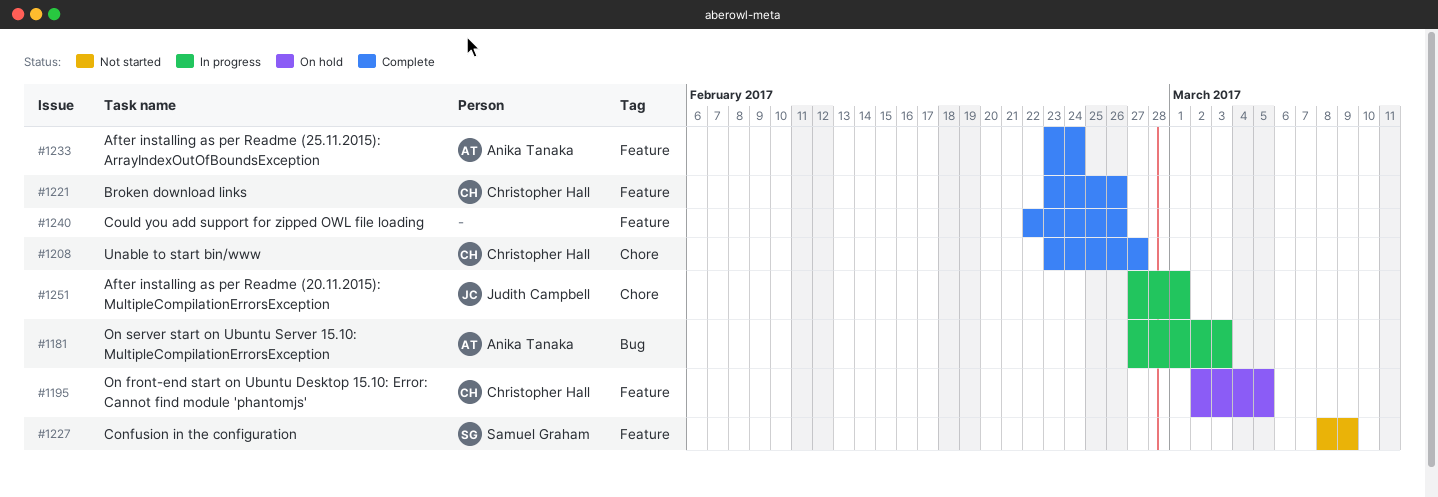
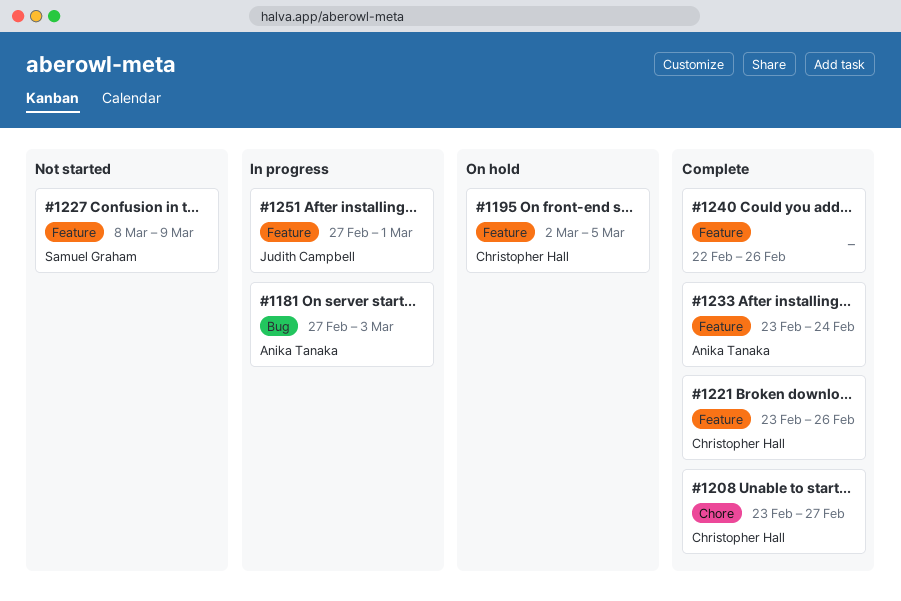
#1251, label: Chore -> Feature

